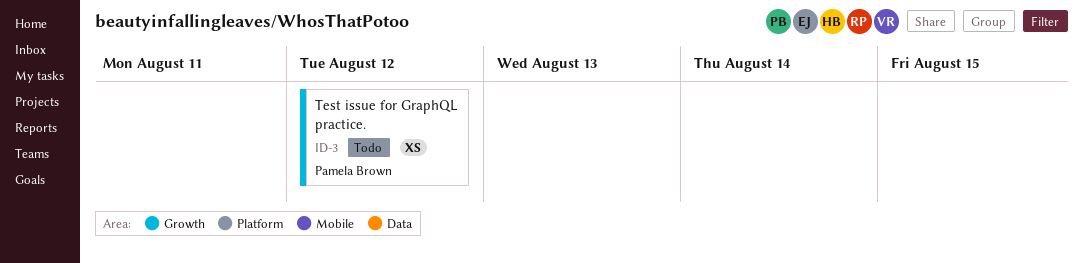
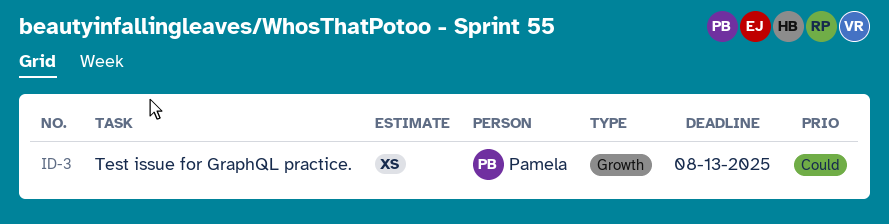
ID-3, due: Aug 12 -> Aug 13

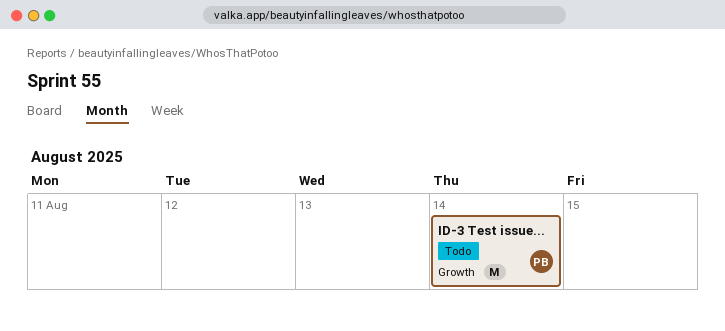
ID-3, estimate: XS -> M
ID-3, due: Aug 13 -> Aug 14

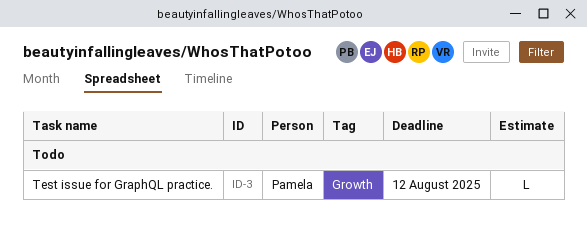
ID-3, estimate: M -> L
ID-3, due: Aug 14 -> Aug 12

